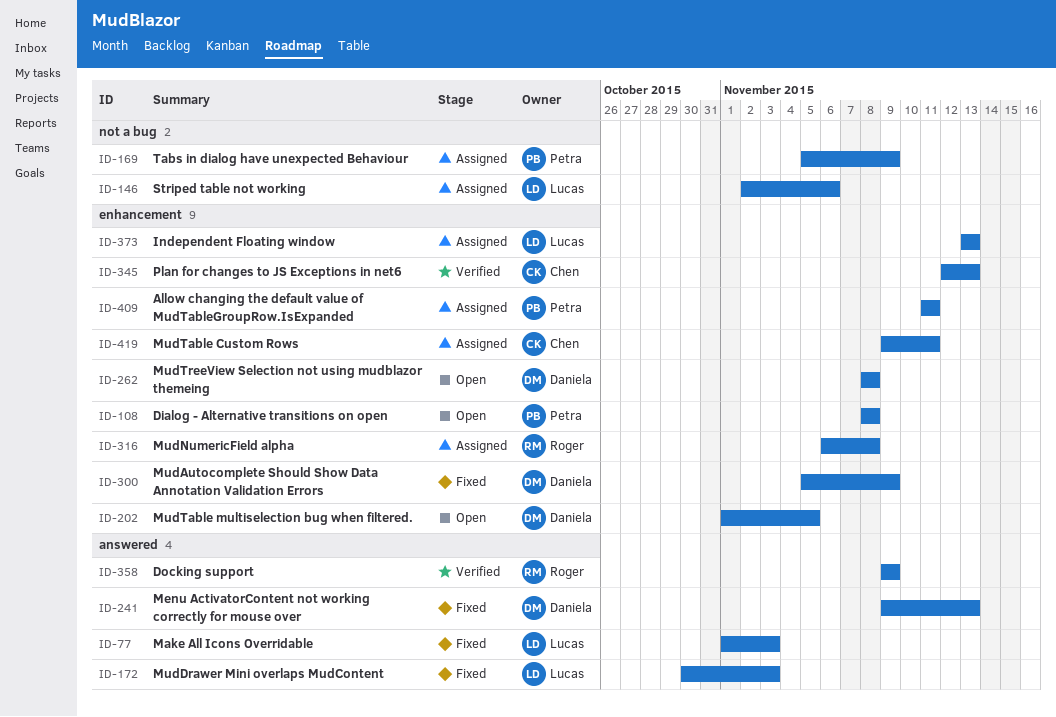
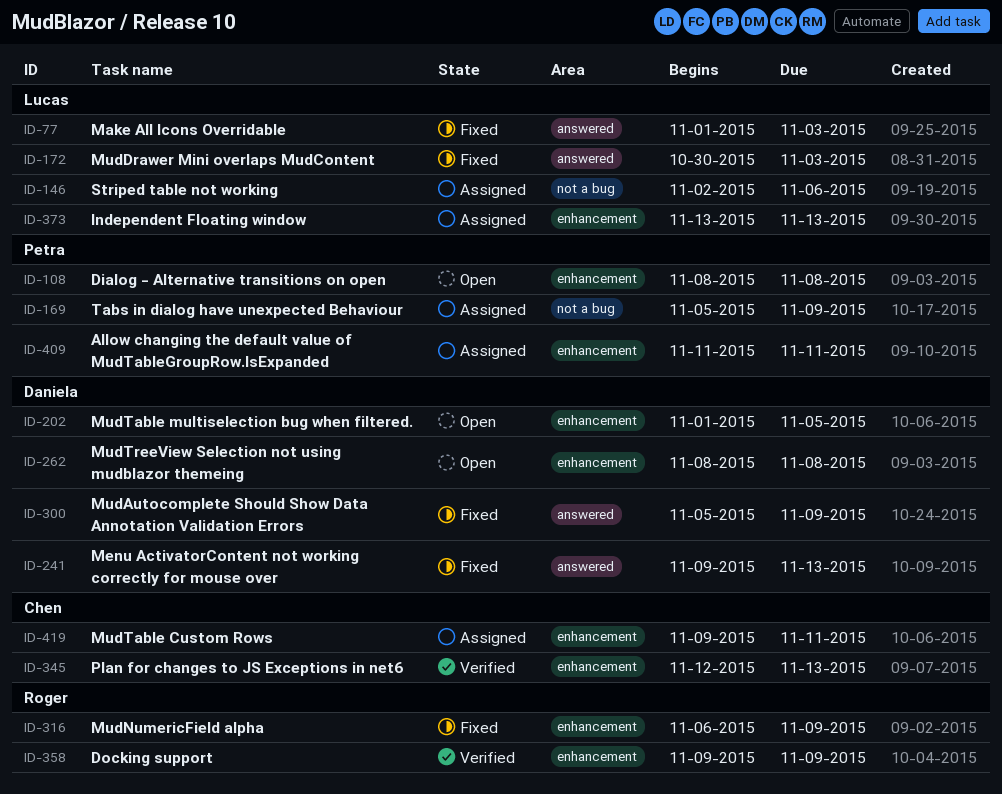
ID-300, label: enhancement -> answered
ID-316, status: Assigned -> Fixed
ID-316, due: Nov 8 -> Nov 9
ID-358, label: answered -> enhancement

